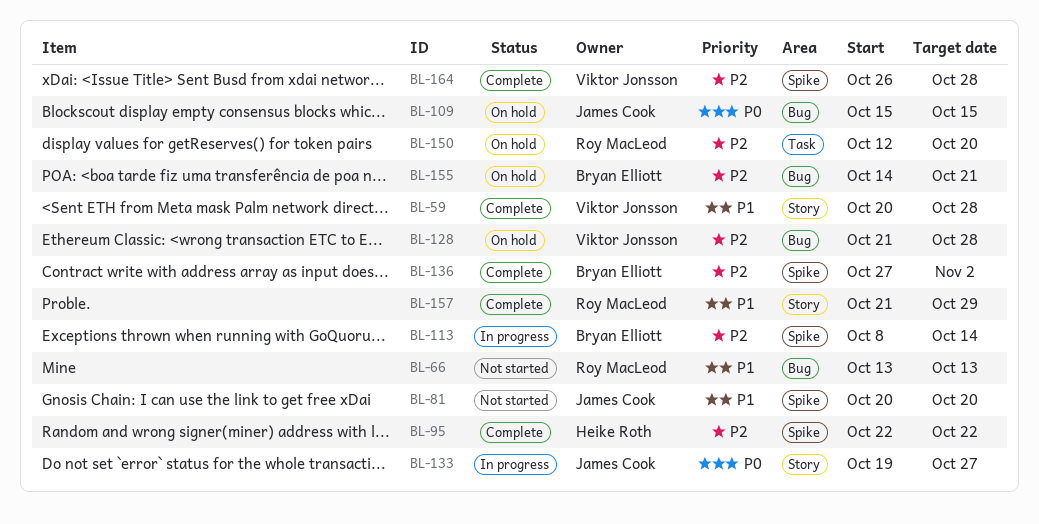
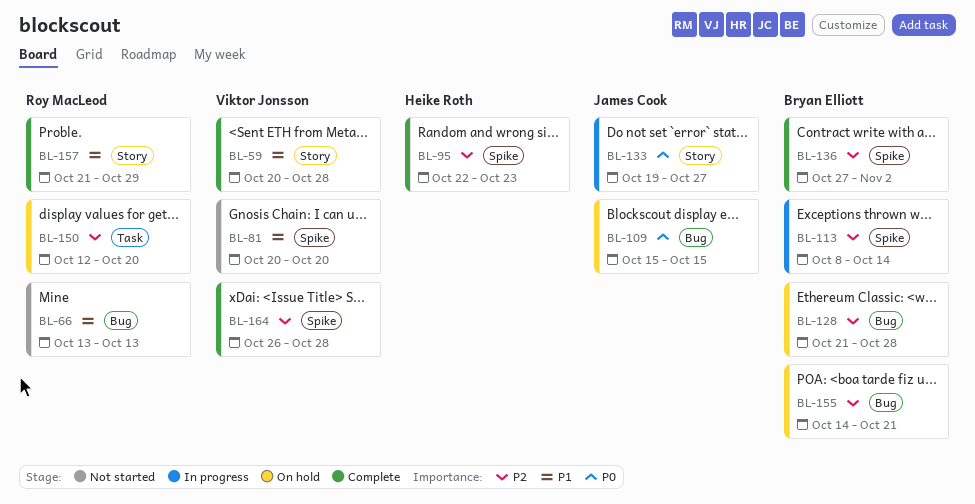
BL-81, owner: James Cook -> Viktor Jonsson
BL-95, due: Oct 22 -> Oct 23
BL-128, owner: Viktor Jonsson -> Bryan Elliott

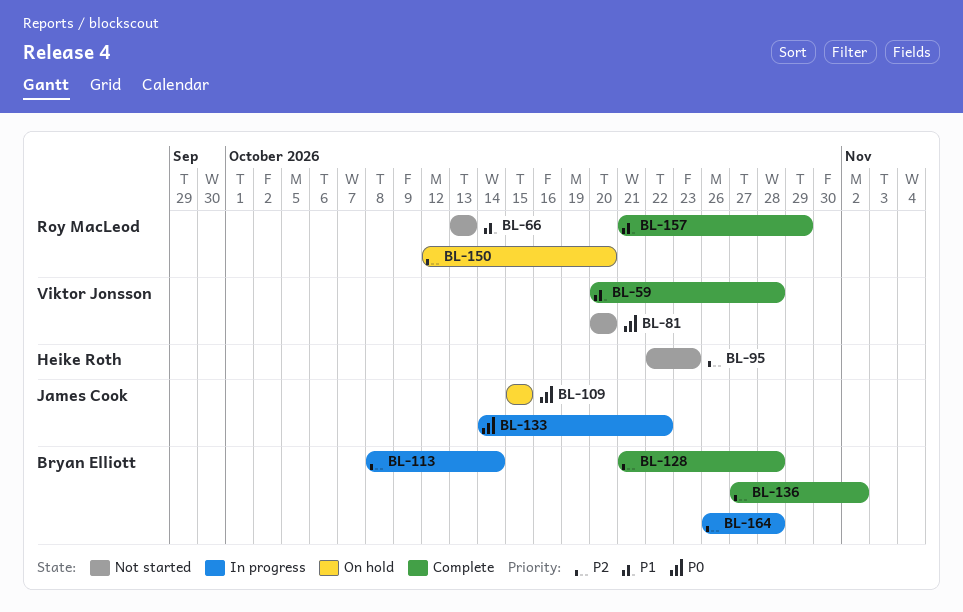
BL-81, priority: P1 -> P0
BL-95, status: Complete -> Not started
BL-128, status: On hold -> Complete
BL-133, start: Oct 19 -> Oct 14
BL-133, due: Oct 27 -> Oct 22
BL-155: present -> none
BL-164, status: Complete -> In progress
BL-164, owner: Viktor Jonsson -> Bryan Elliott

